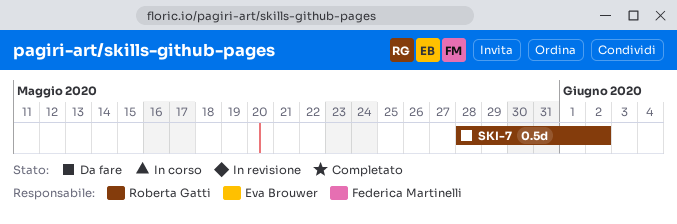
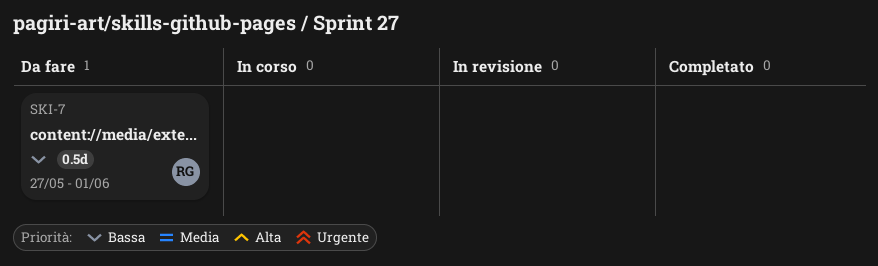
SKI-7, start: May 28 -> May 27
SKI-7, due: Jun 2 -> Jun 1

